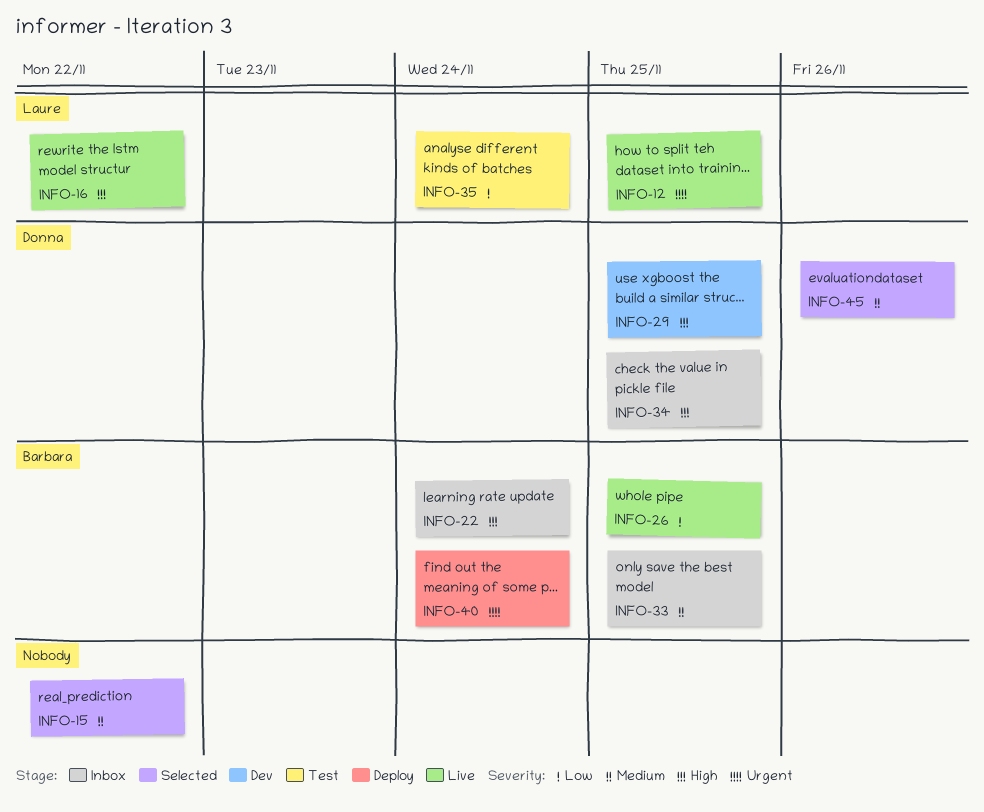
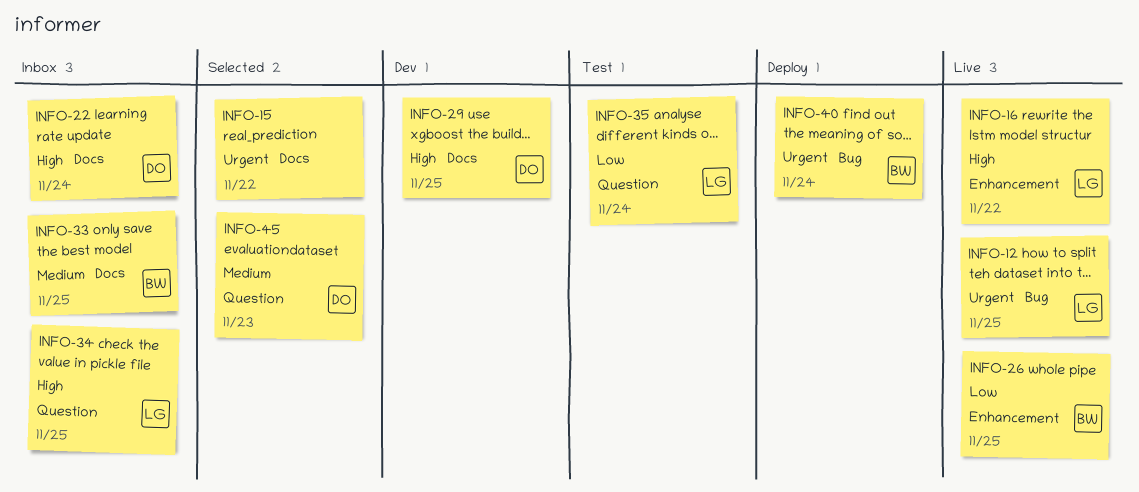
INFO-15, priority: Medium -> Urgent
INFO-22, owner: Barbara -> Donna
INFO-34, owner: Donna -> Laure
INFO-45, due: Nov 26 -> Nov 23

